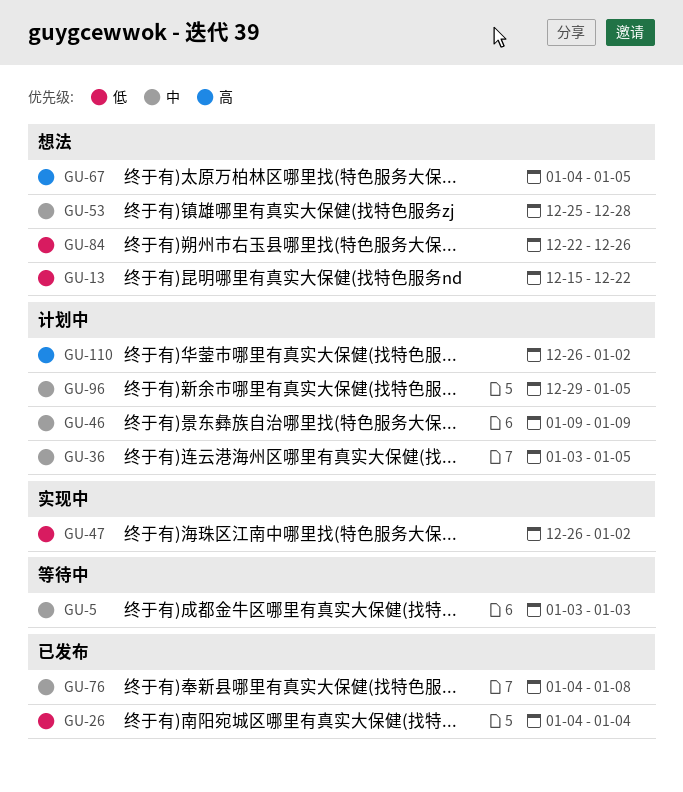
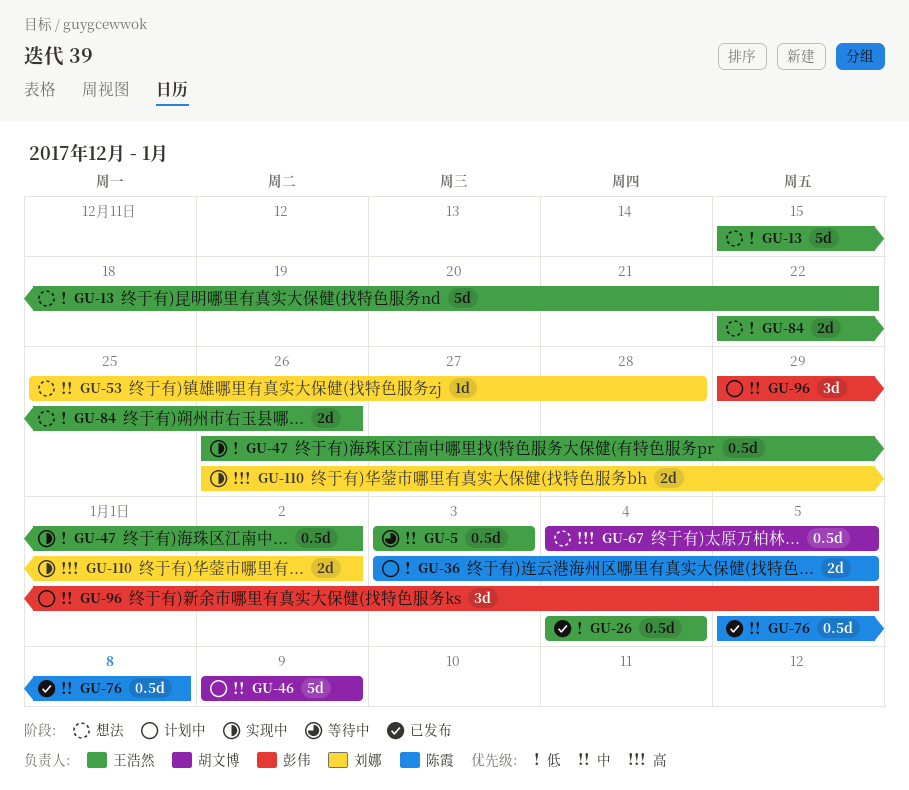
GU-36, priority: 中 -> 低
GU-76, start: Jan 4 -> Jan 5
GU-110, status: 计划中 -> 实现中

